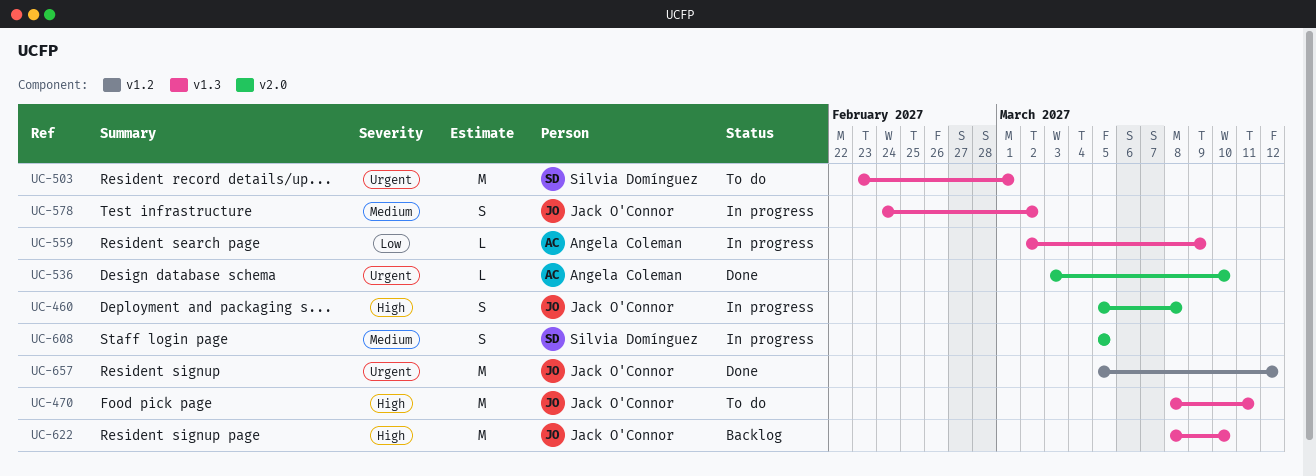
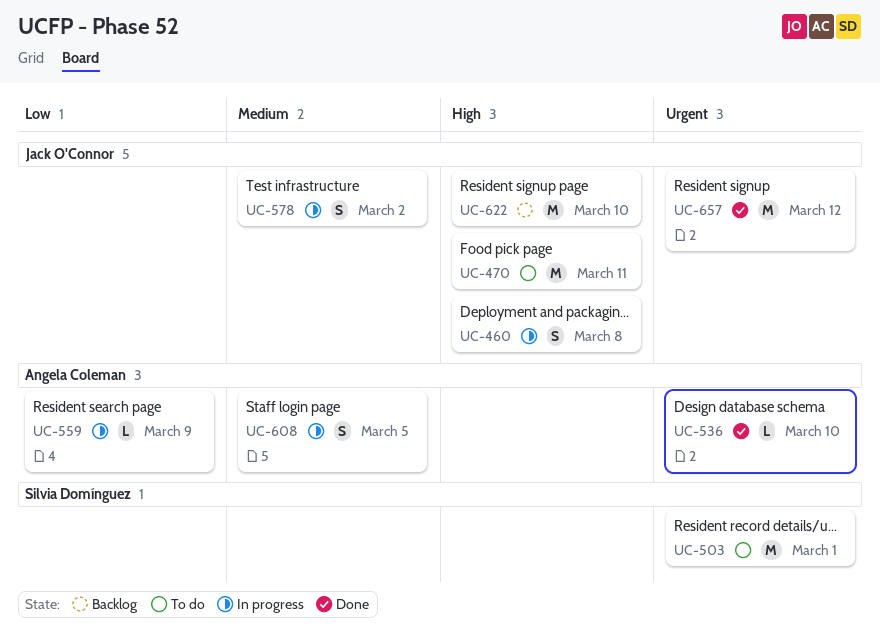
UC-608, owner: Silvia Domínguez -> Angela Coleman

